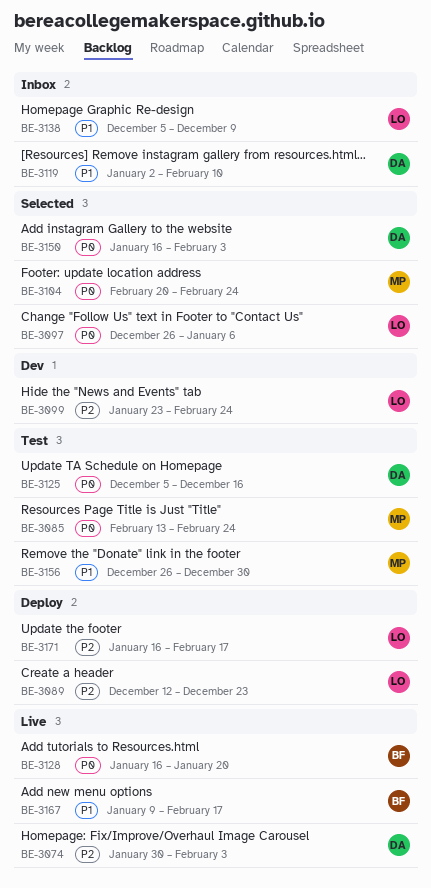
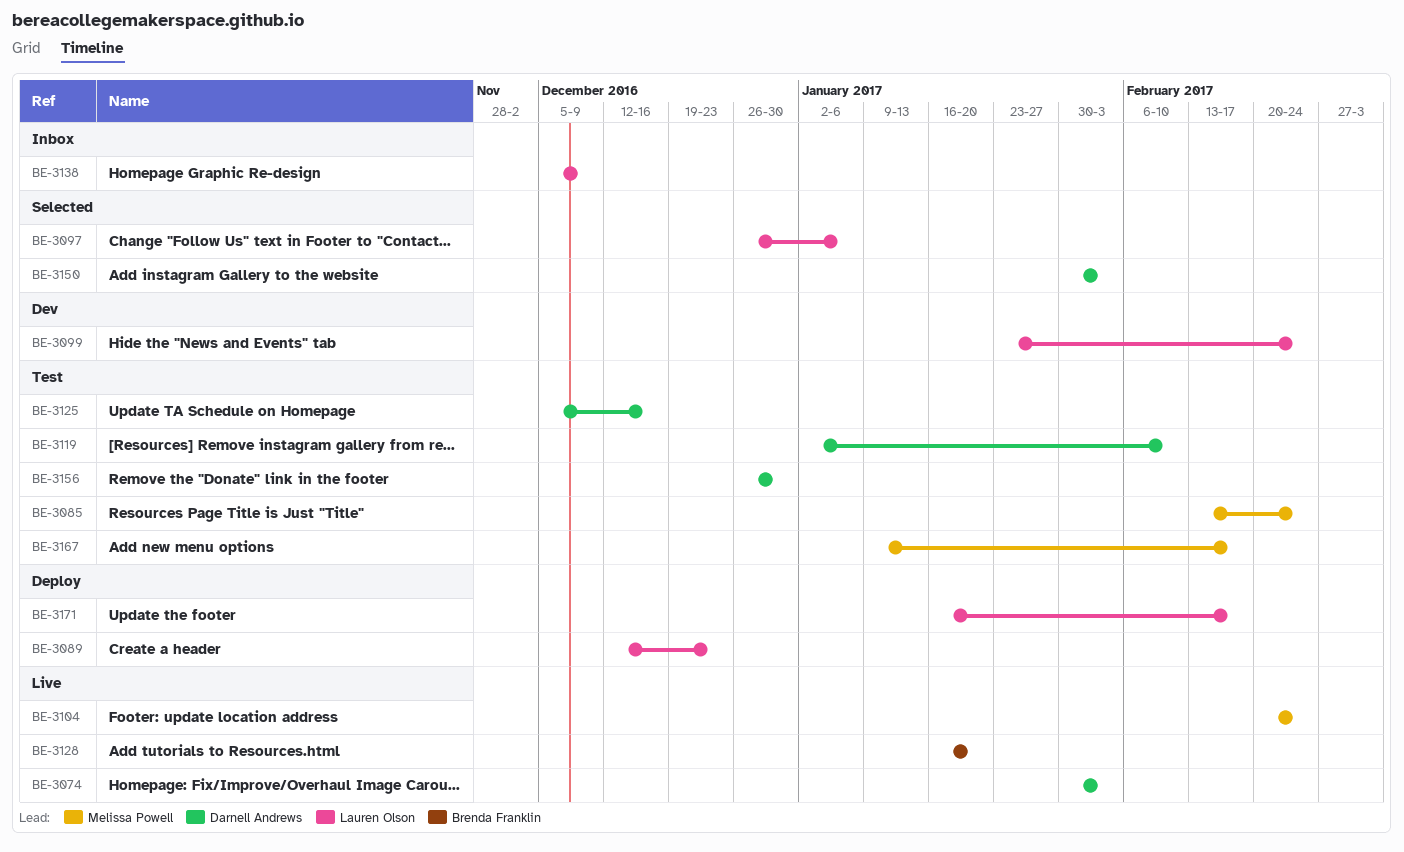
BE-3104, status: Selected -> Live
BE-3119, status: Inbox -> Test
BE-3150, start: Jan 16 -> Jan 30
BE-3156, owner: Melissa Powell -> Darnell Andrews
BE-3167, status: Live -> Test
BE-3167, owner: Brenda Franklin -> Melissa Powell

